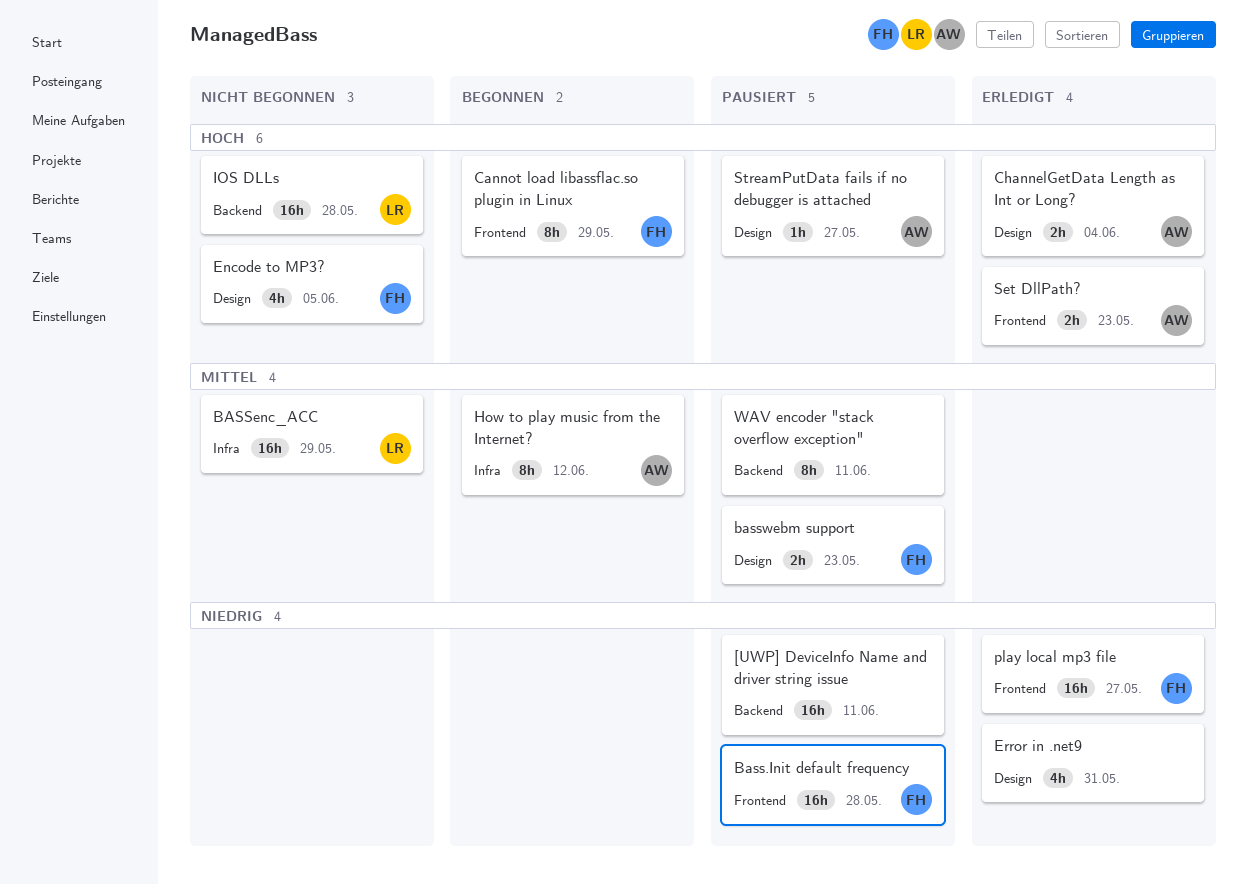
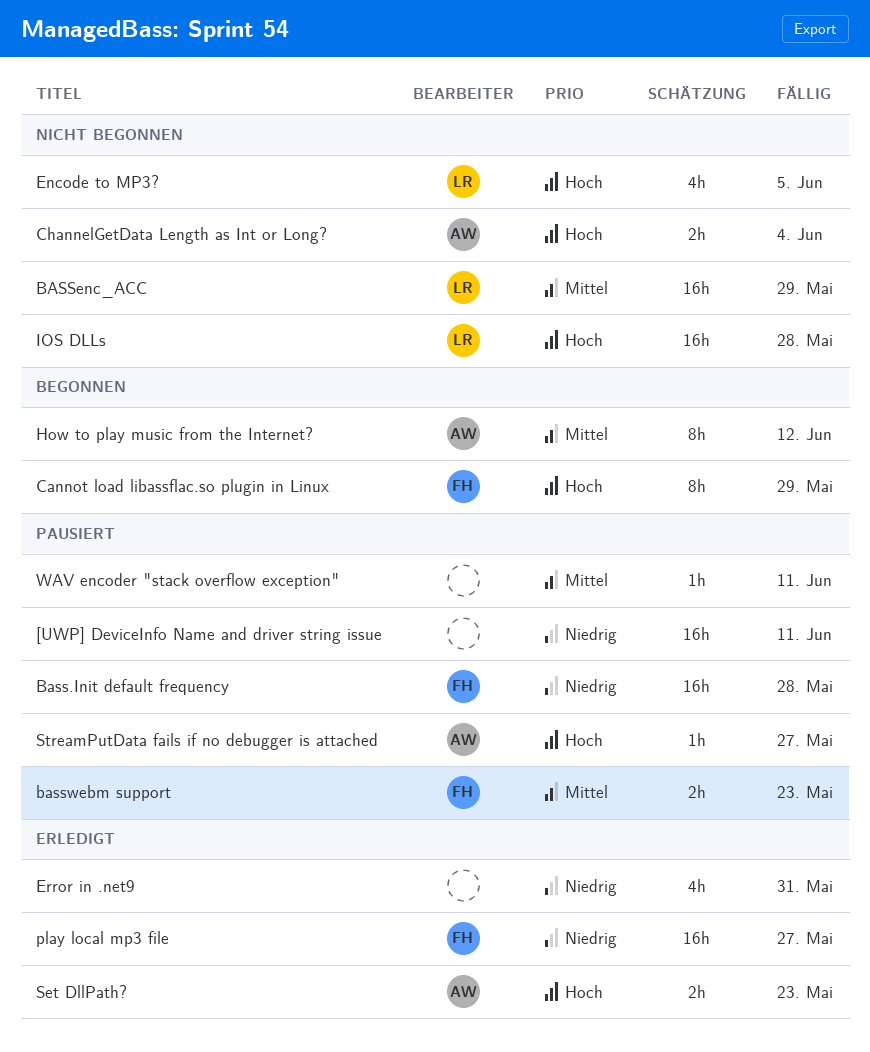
ChannelGetData Length as Int or Long?, status: Erledigt -> Nicht begonnen
Encode to MP3?, owner: FH -> LR
WAV encoder "stack overflow exception", estimate: 8h -> 1h

